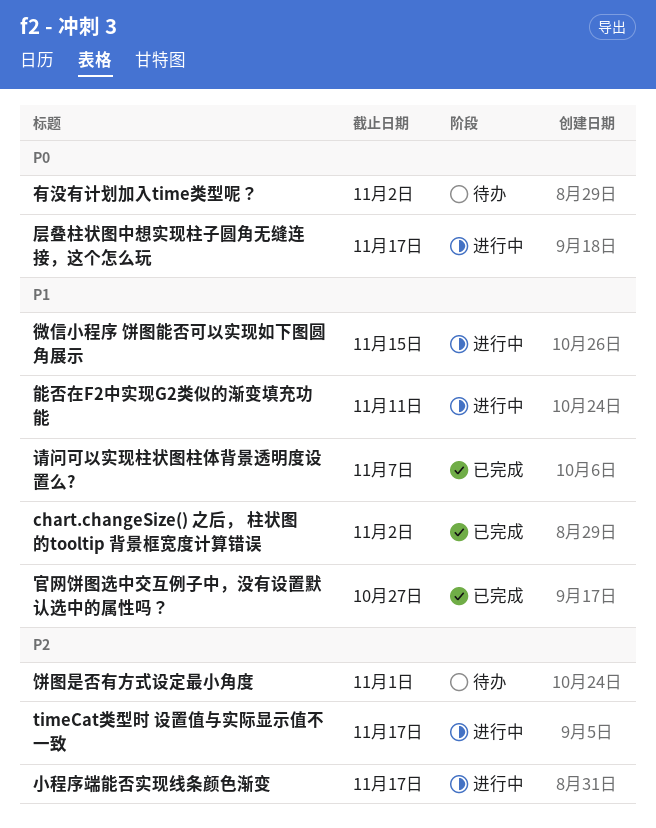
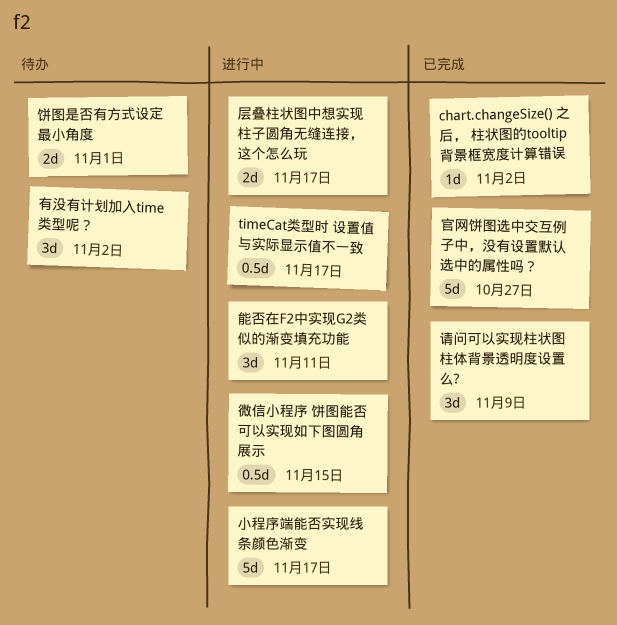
请问可以实现柱状图柱体背景透明度设置么?, due: Nov 7 -> Nov 9

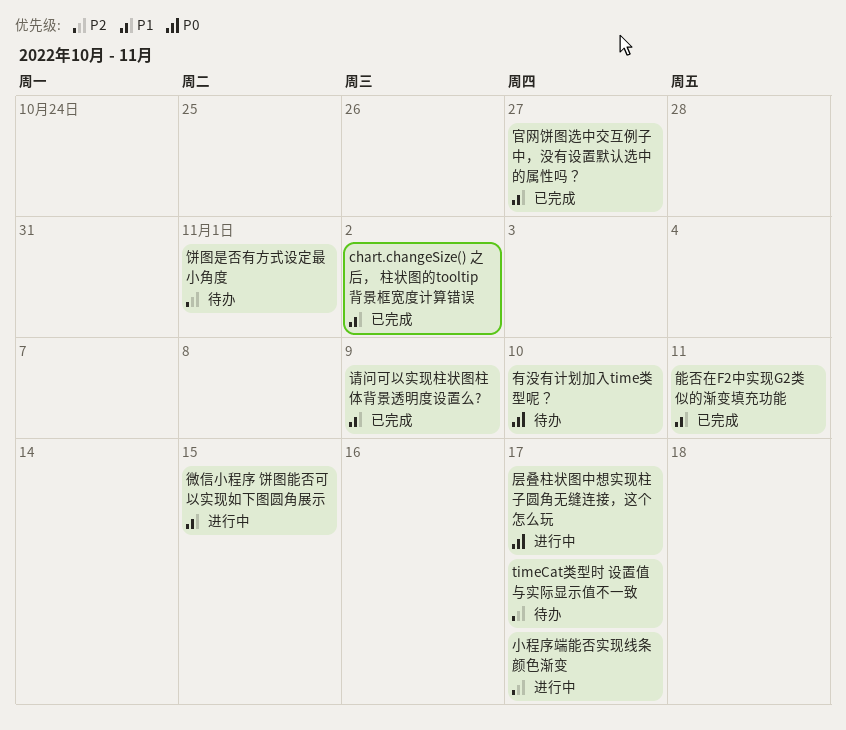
timeCat类型时 设置值与实际显示值不一致, status: 进行中 -> 待办
有没有计划加入time类型呢？, due: Nov 2 -> Nov 10
能否在F2中实现G2类似的渐变填充功能, status: 进行中 -> 已完成

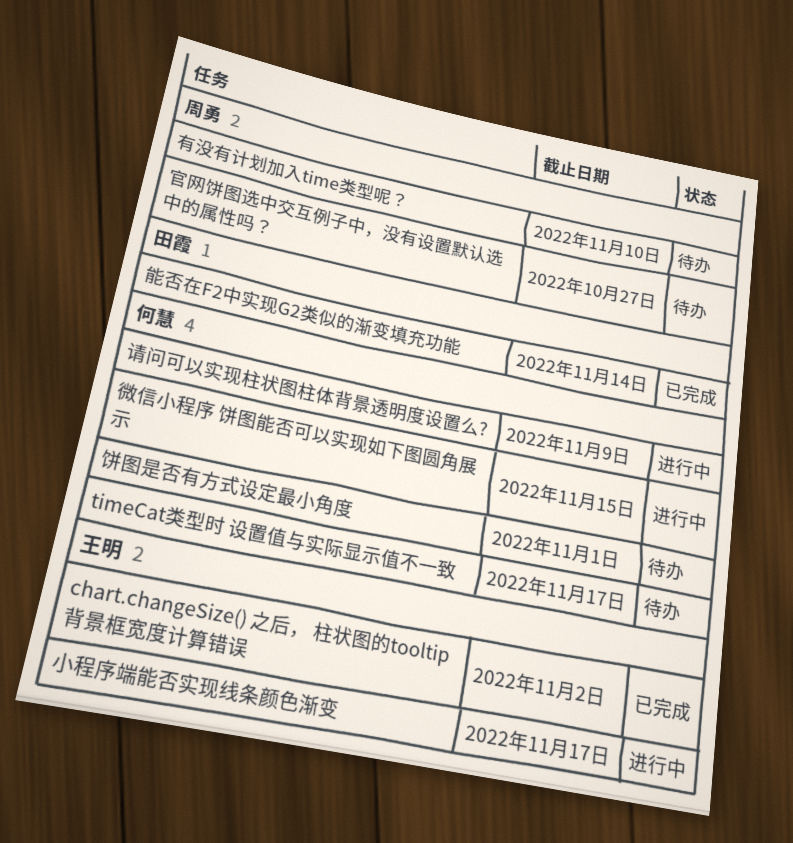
官网饼图选中交互例子中，没有设置默认选中的属性吗？, status: 已完成 -> 待办
层叠柱状图中想实现柱子圆角无缝连接，这个怎么玩: present -> none
能否在F2中实现G2类似的渐变填充功能, due: Nov 11 -> Nov 14
请问可以实现柱状图柱体背景透明度设置么?, status: 已完成 -> 进行中

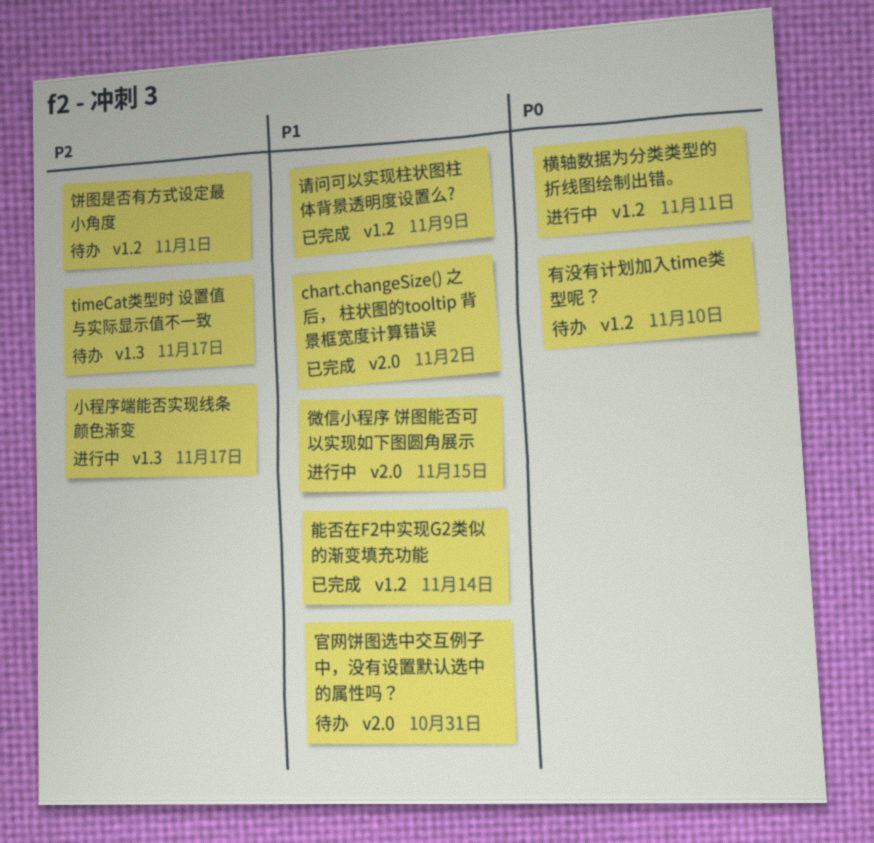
官网饼图选中交互例子中，没有设置默认选中的属性吗？, due: Oct 27 -> Oct 31
横轴数据为分类类型的折线图绘制出错。: none -> present
请问可以实现柱状图柱体背景透明度设置么?, status: 进行中 -> 已完成

